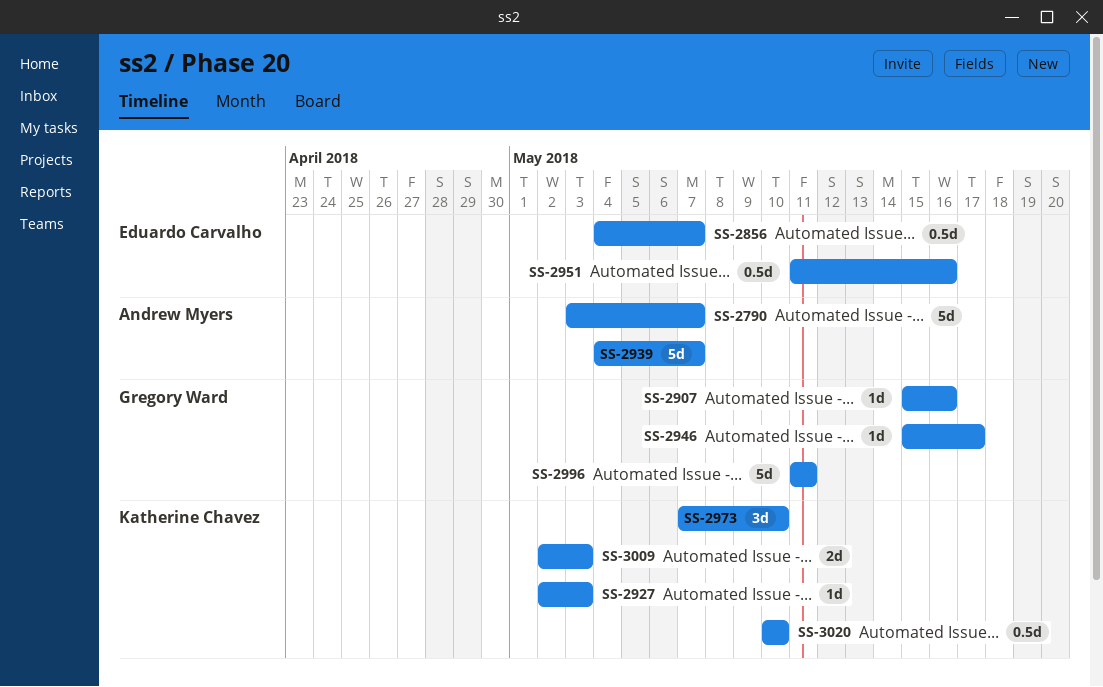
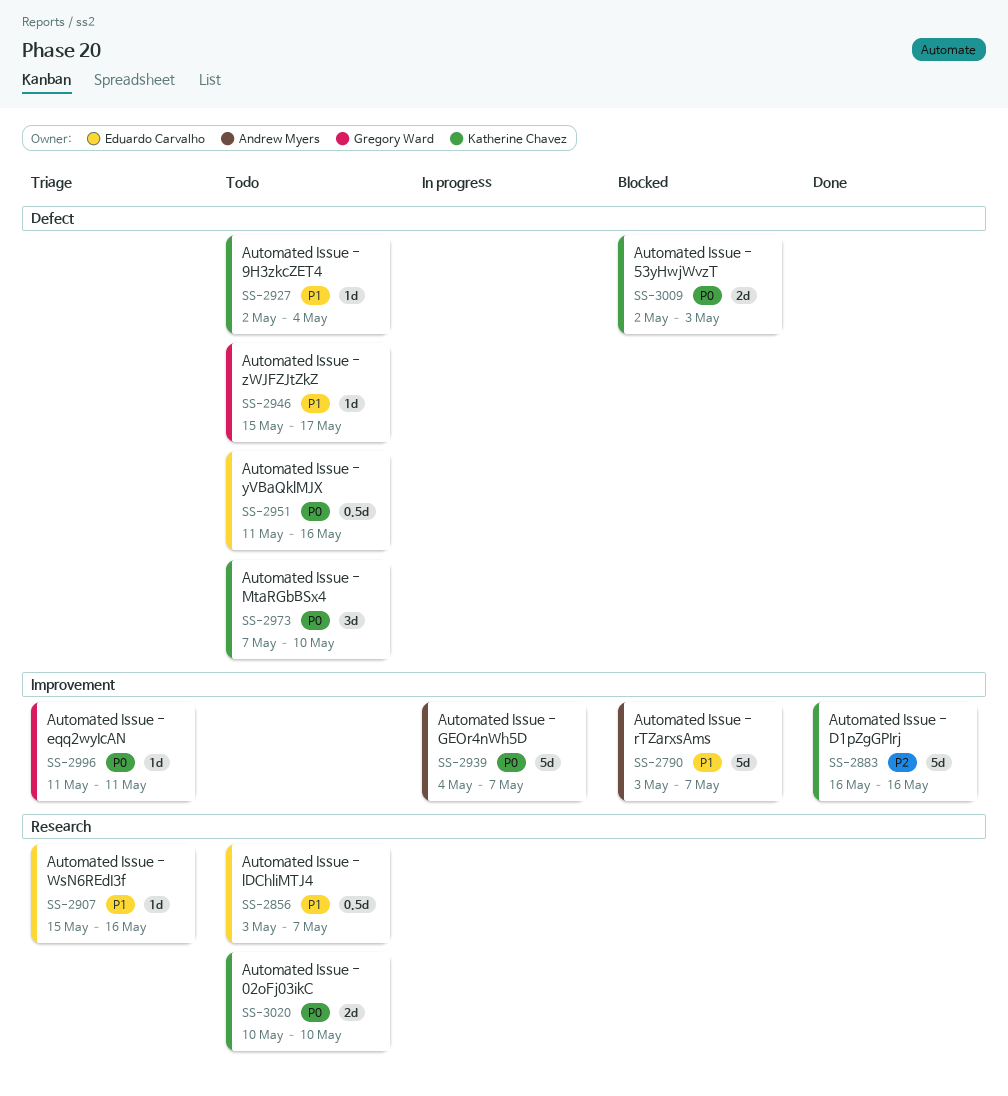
SS-2856, start: May 4 -> May 3
SS-2883: none -> present
SS-2907, owner: Gregory Ward -> Eduardo Carvalho
SS-2927, due: May 3 -> May 4
SS-2996, estimate: 5d -> 1d
SS-3020, estimate: 0.5d -> 2d

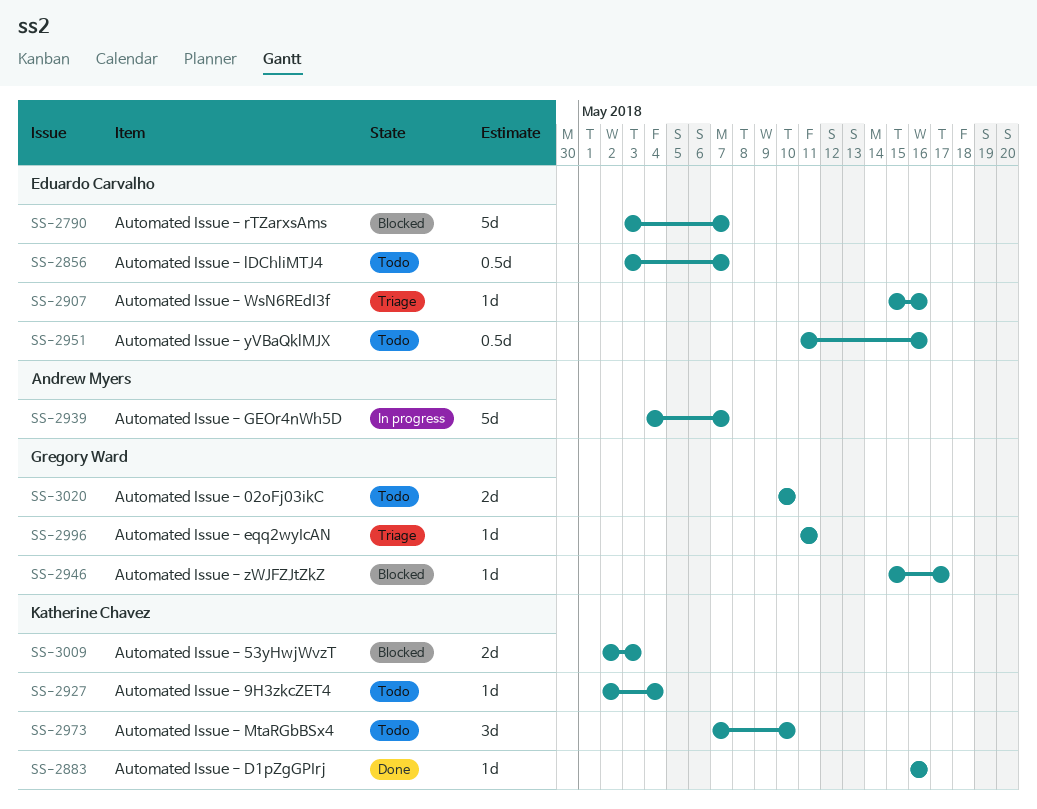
SS-2790, owner: Andrew Myers -> Eduardo Carvalho
SS-2883, estimate: 5d -> 1d
SS-2946, status: Todo -> Blocked
SS-3020, owner: Katherine Chavez -> Gregory Ward

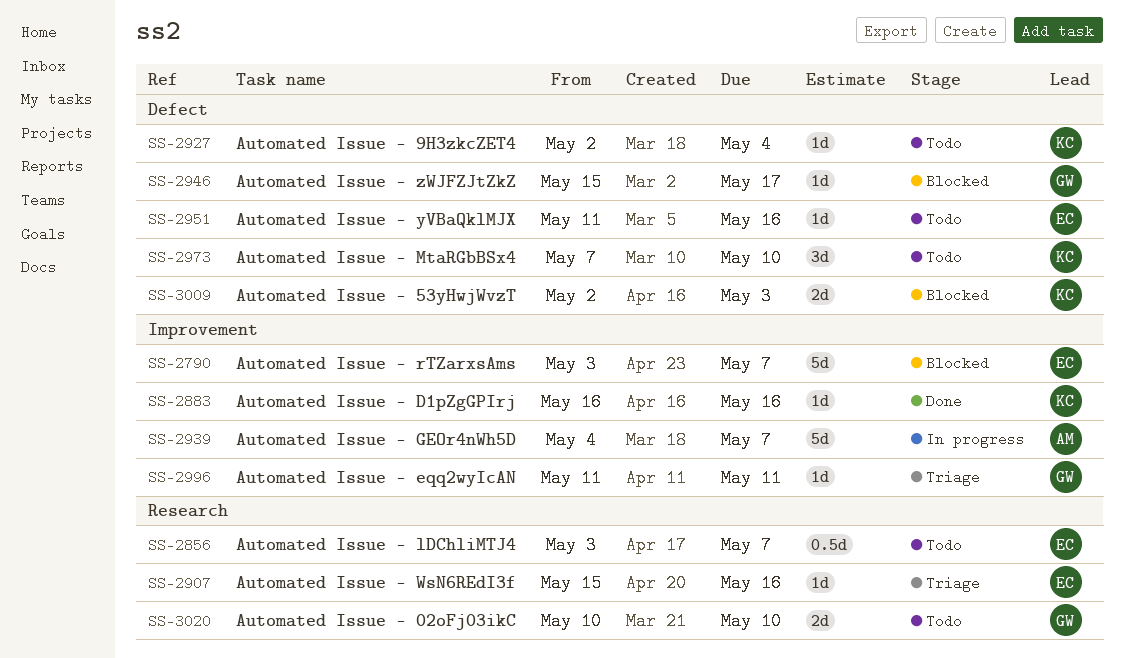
SS-2951, estimate: 0.5d -> 1d

